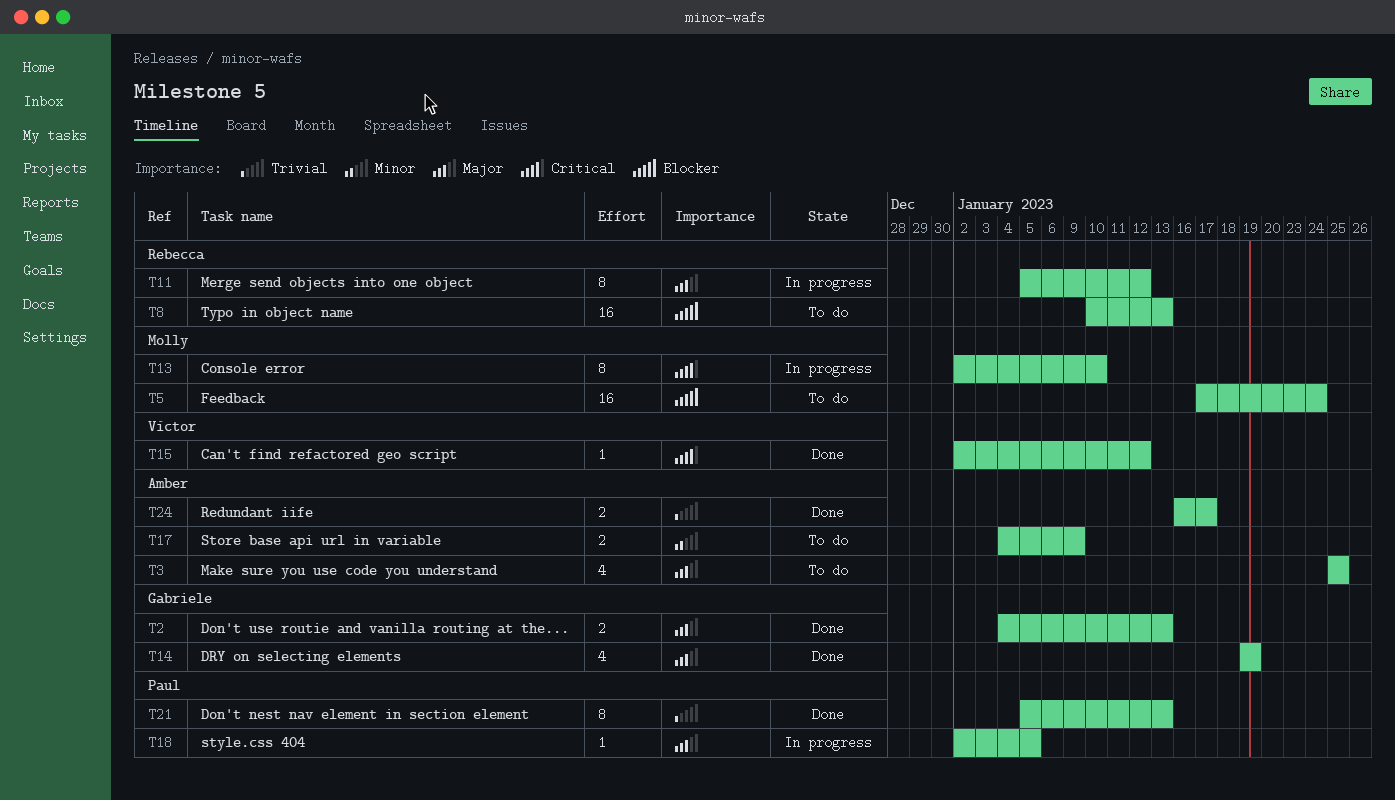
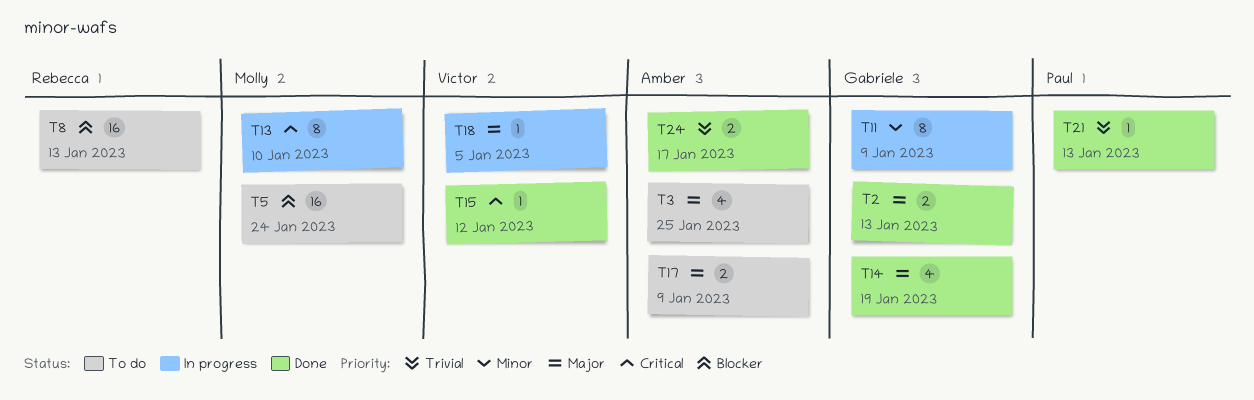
T11, owner: Rebecca -> Gabriele
T11, priority: Major -> Minor
T11, due: Jan 12 -> Jan 9
T17, priority: Minor -> Major
T18, owner: Paul -> Víctor
T21, estimate: 8 -> 1

